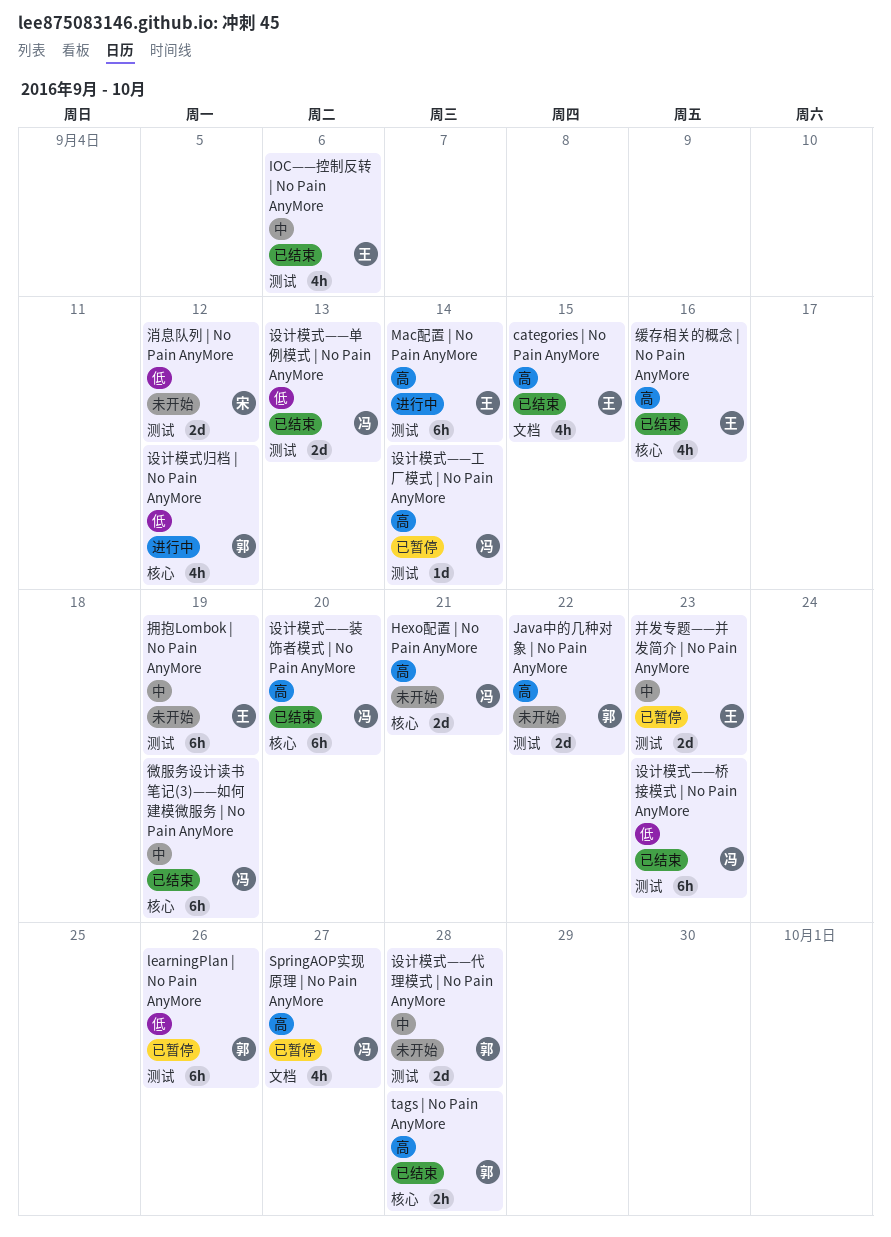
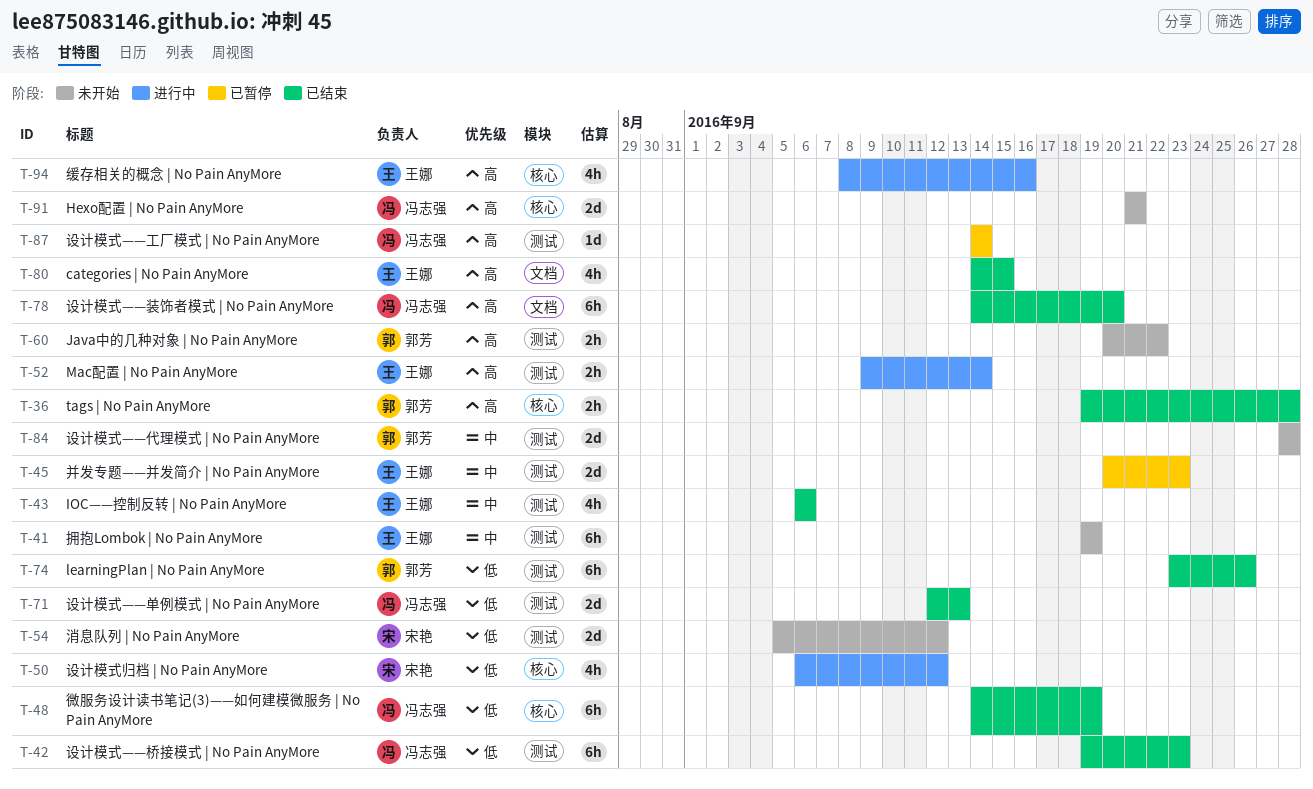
Java中的几种对象 | No Pain AnyMore, estimate: 2d -> 2h
learningPlan | No Pain AnyMore, status: 已暂停 -> 已结束
Mac配置 | No Pain AnyMore, estimate: 6h -> 2h
SpringAOP实现原理 | No Pain AnyMore: present -> none
微服务设计读书笔记(3)——如何建模微服务 | No Pain AnyMore, priority: 中 -> 低
缓存相关的概念 | No Pain AnyMore, status: 已结束 -> 进行中
设计模式——装饰者模式 | No Pain AnyMore, label: 核心 -> 文档
设计模式归档 | No Pain AnyMore, owner: 郭芳 -> 宋艳

